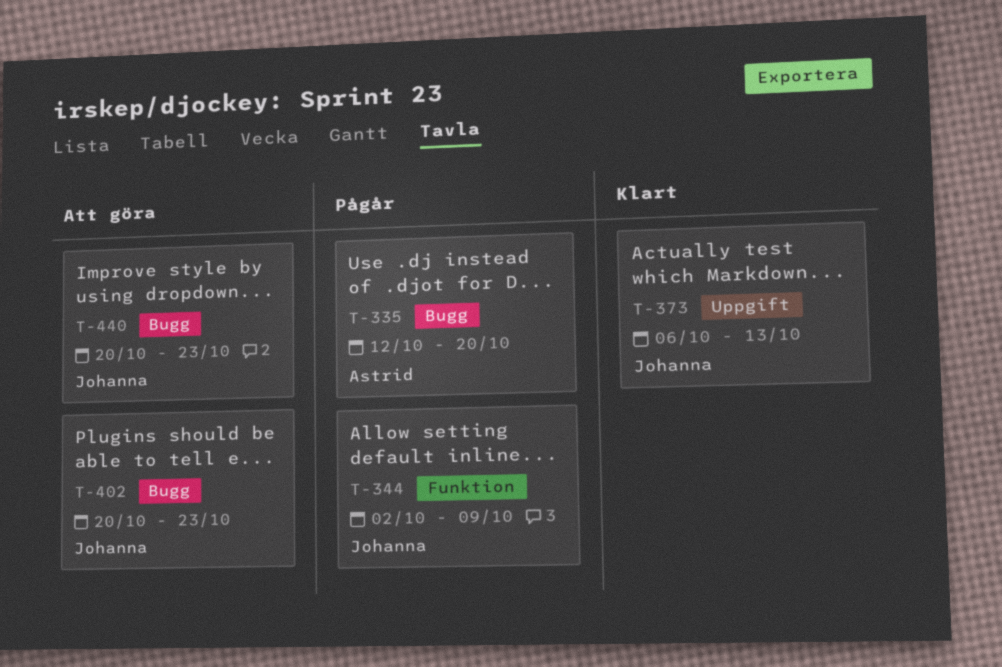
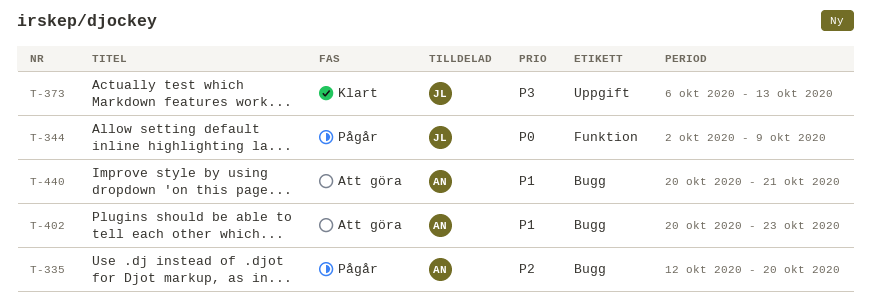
T-402, owner: Johanna -> Astrid
T-440, owner: Johanna -> Astrid
T-440, due: Oct 23 -> Oct 21

